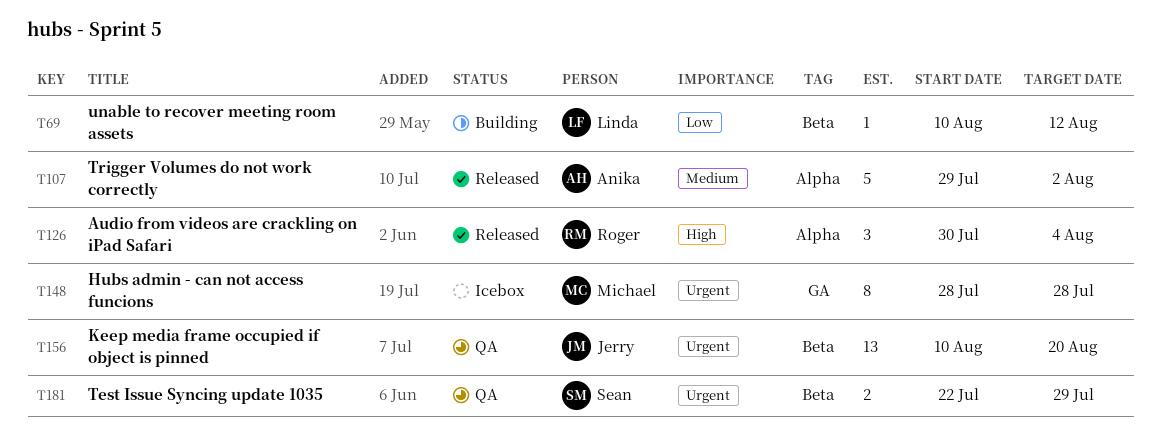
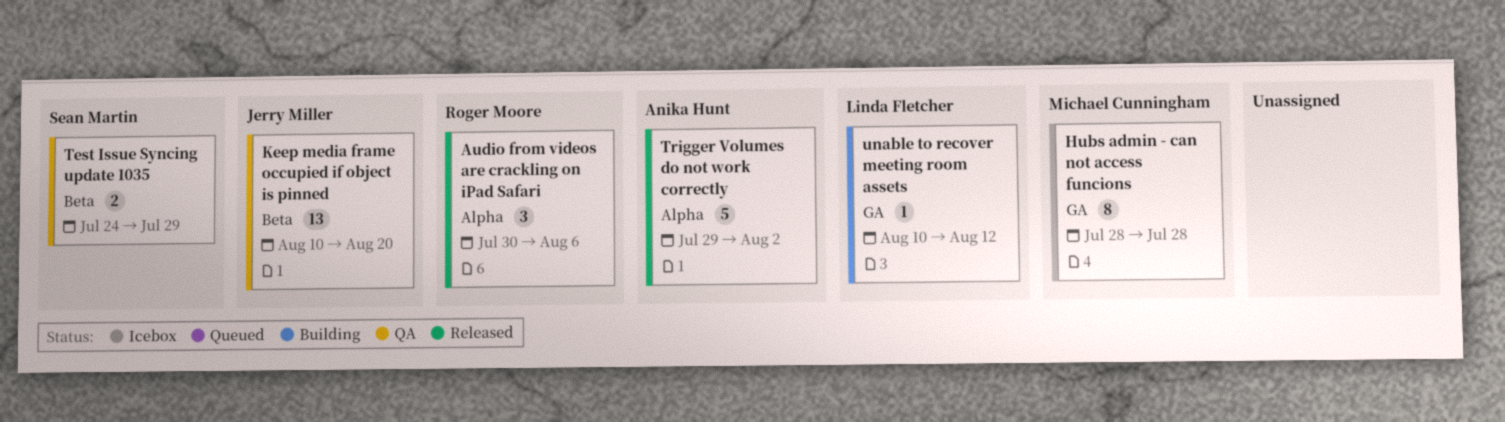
Audio from videos are crackling on iPad Safari, due: Aug 4 -> Aug 6
Test Issue Syncing update 1035, start: Jul 22 -> Jul 24
unable to recover meeting room assets, label: Beta -> GA

